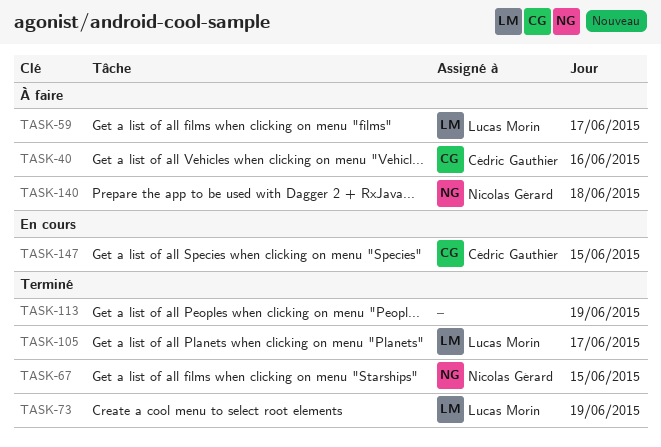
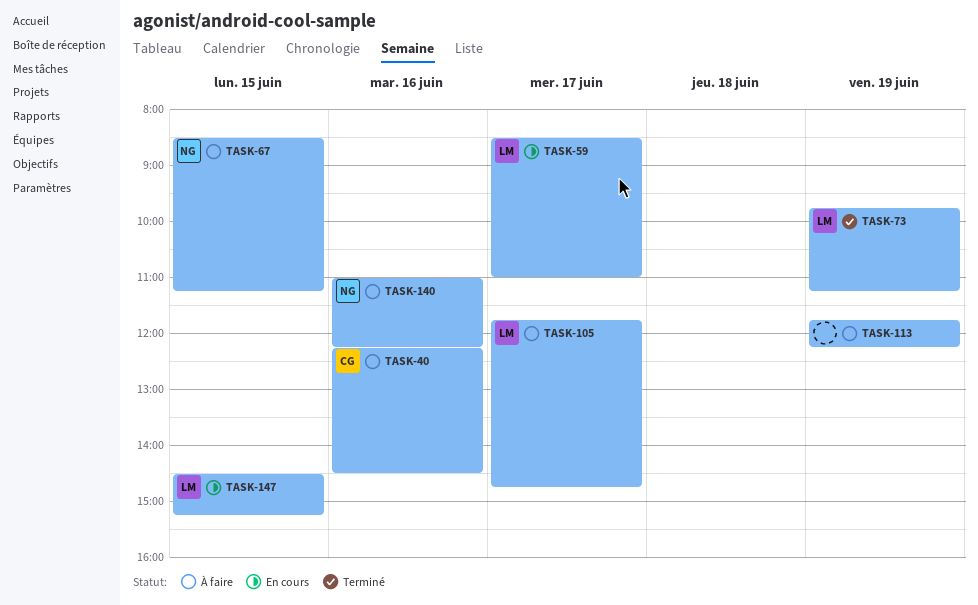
TASK-59, status: À faire -> En cours
TASK-67, status: Terminé -> À faire
TASK-105, status: Terminé -> À faire
TASK-113, status: Terminé -> À faire
TASK-140, day: Jun 18 -> Jun 16
TASK-147, owner: Cédric Gauthier -> Lucas Morin

